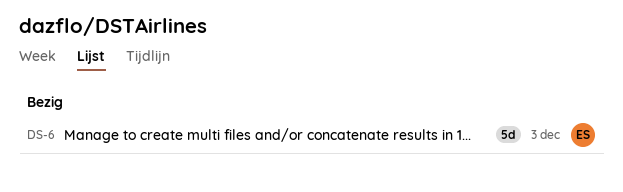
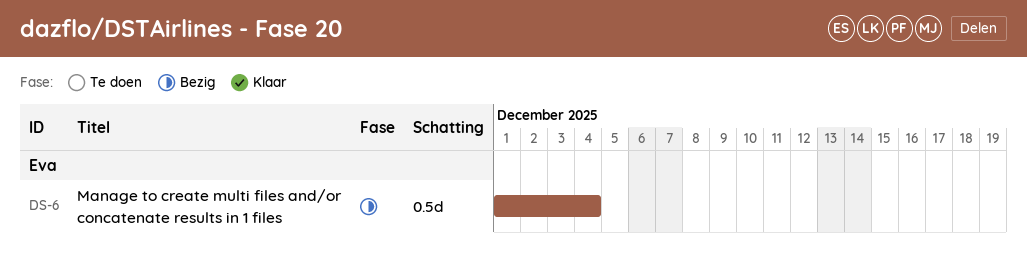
DS-6, estimate: 5d -> 0.5d
DS-6, due: Dec 3 -> Dec 4

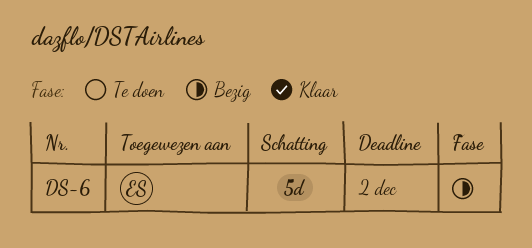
DS-6, estimate: 0.5d -> 5d
DS-6, due: Dec 4 -> Dec 2

